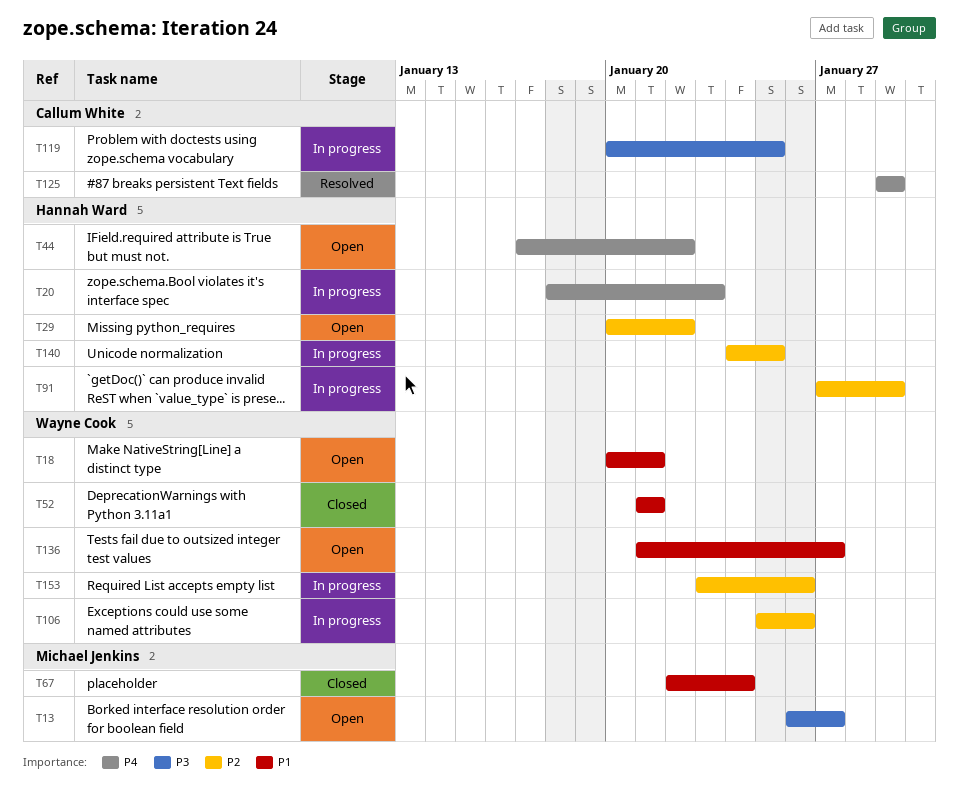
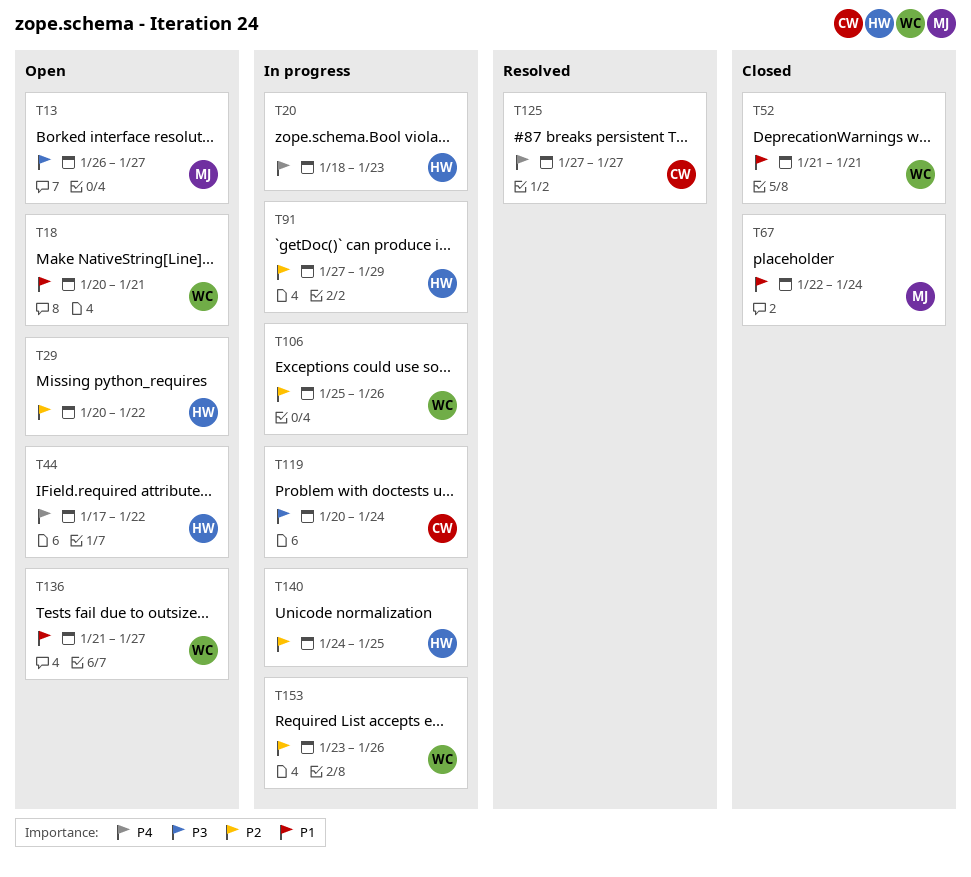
T119, due: Jan 25 -> Jan 24
T125, start: Jan 29 -> Jan 27
T125, due: Jan 29 -> Jan 27

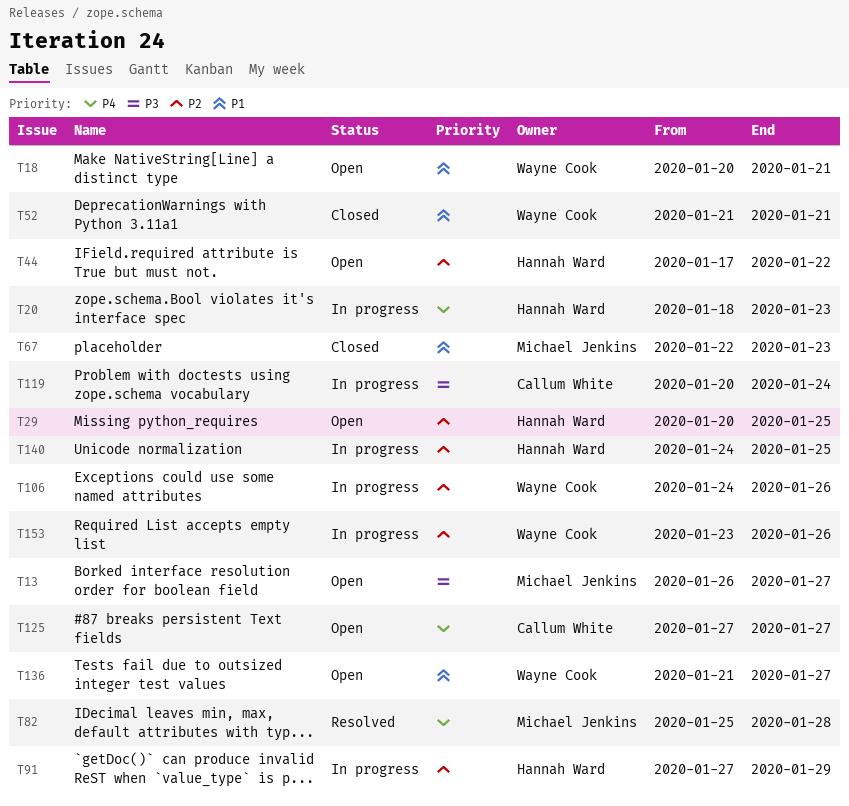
T29, due: Jan 22 -> Jan 25
T44, priority: P4 -> P2
T67, due: Jan 24 -> Jan 23
T82: none -> present
T106, start: Jan 25 -> Jan 24
T125, status: Resolved -> Open

